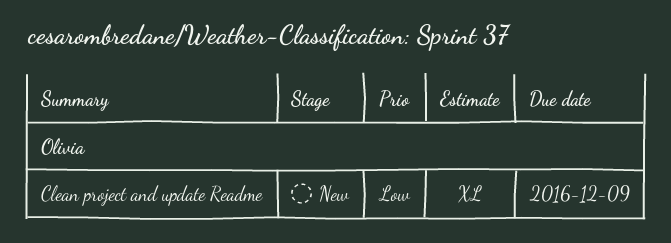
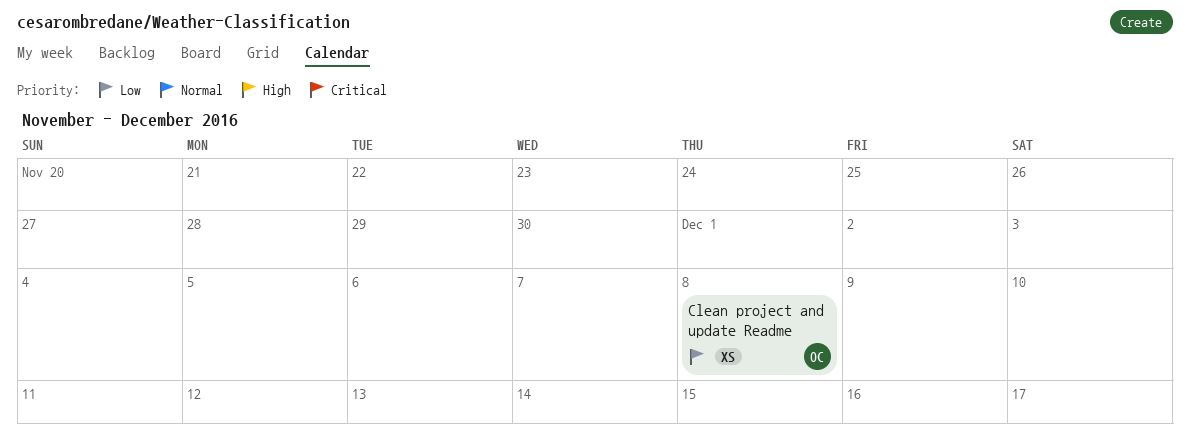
Clean project and update Readme, estimate: XL -> XS
Clean project and update Readme, due: Dec 9 -> Dec 8

